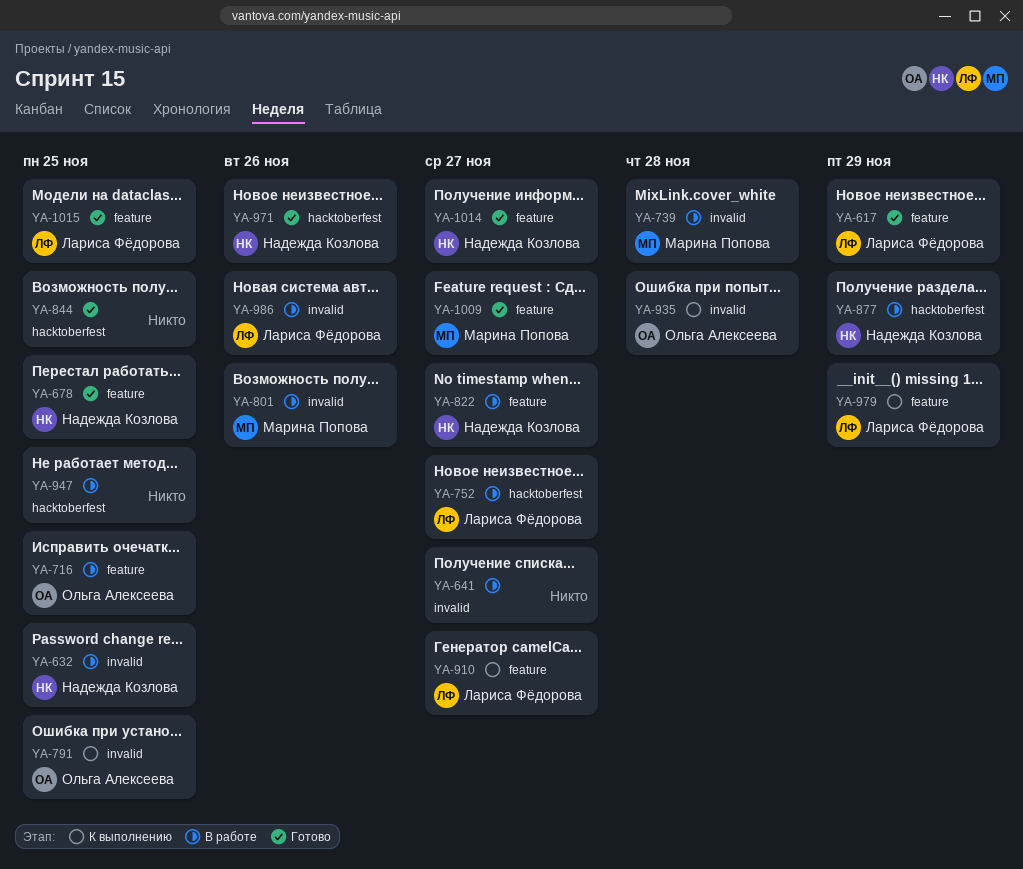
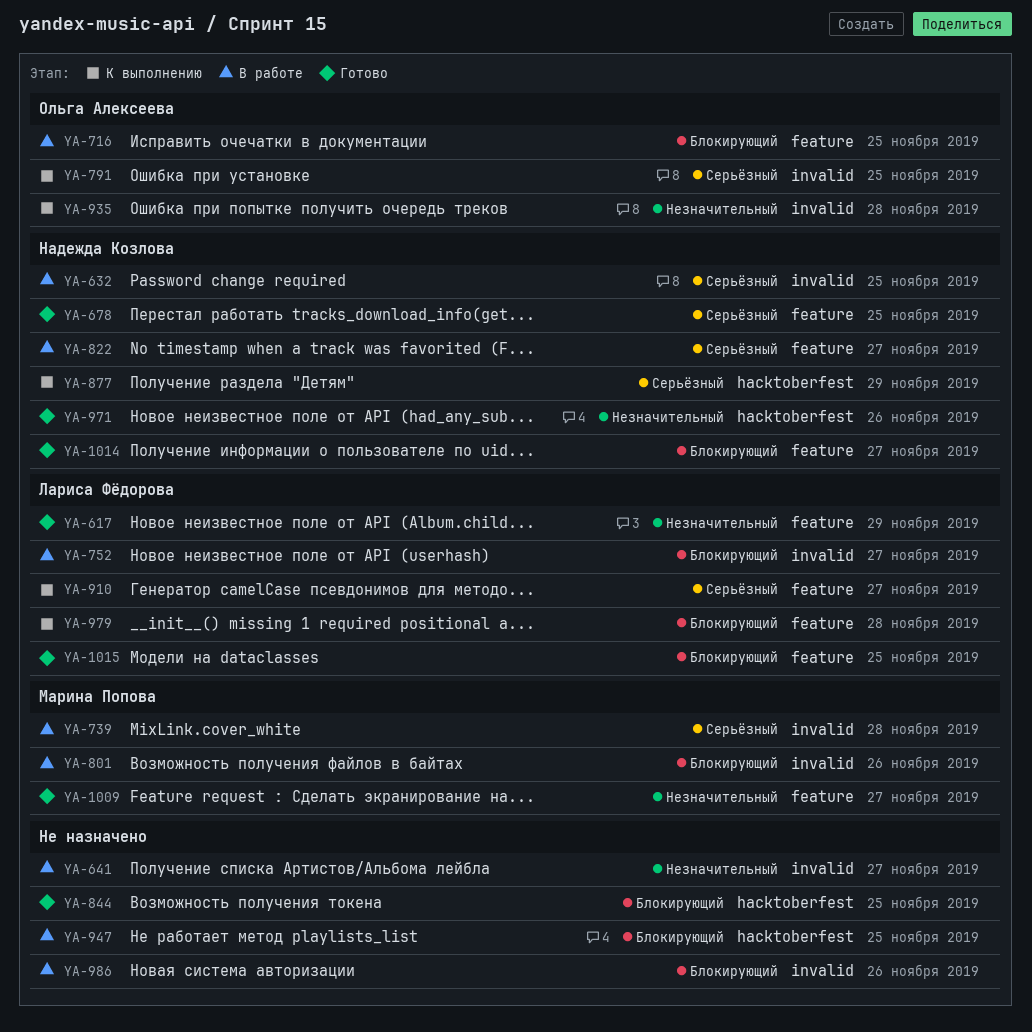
YA-752, label: hacktoberfest -> invalid
YA-877, status: В работе -> К выполнению
YA-979, due: Nov 29 -> Nov 28
YA-986, owner: Лариса Фёдорова -> none

